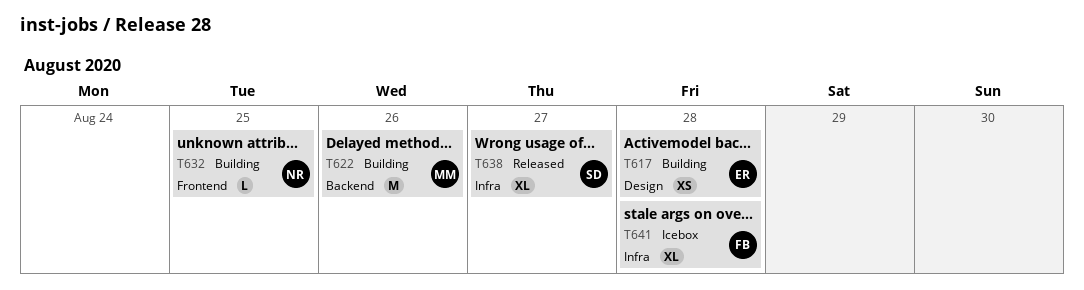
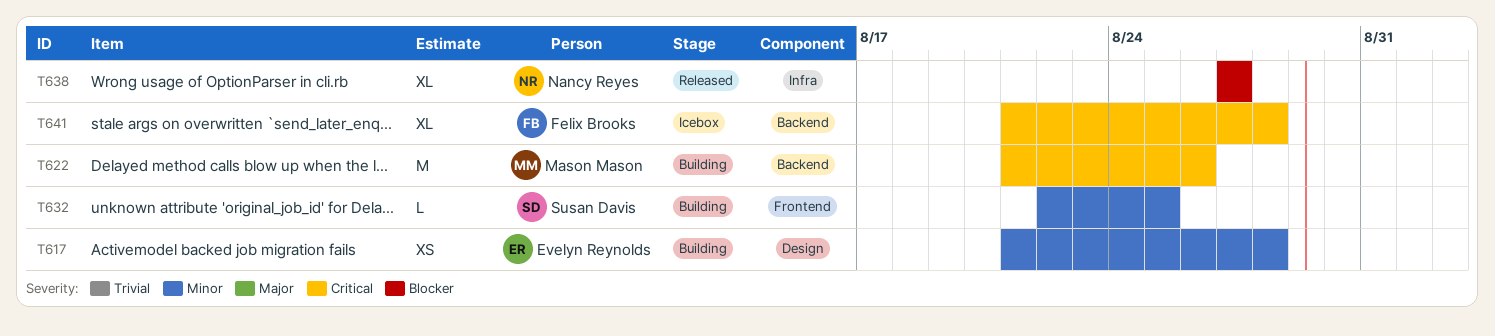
T632, owner: Nancy Reyes -> Susan Davis
T638, owner: Susan Davis -> Nancy Reyes
T641, label: Infra -> Backend

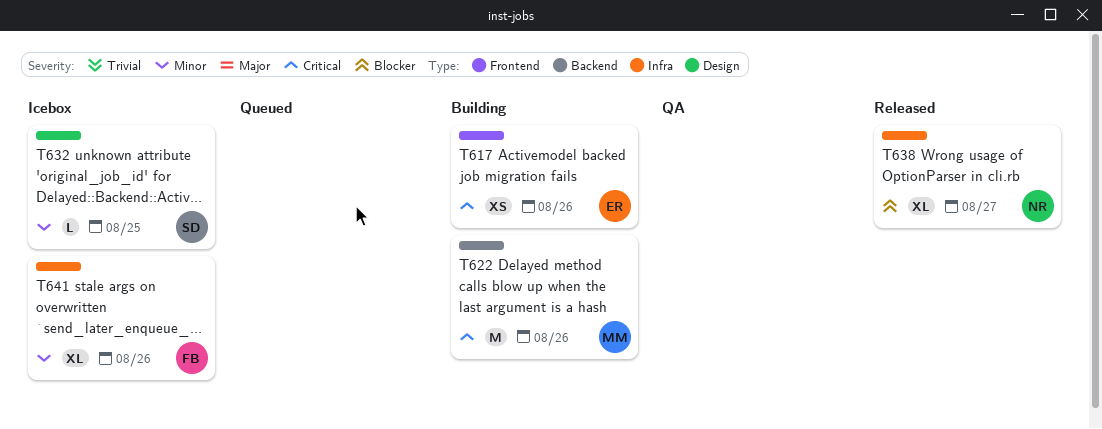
T617, priority: Minor -> Critical
T617, label: Design -> Frontend
T617, due: Aug 28 -> Aug 26
T632, status: Building -> Icebox
T632, label: Frontend -> Design
T641, priority: Critical -> Minor
T641, label: Backend -> Infra
T641, due: Aug 28 -> Aug 26

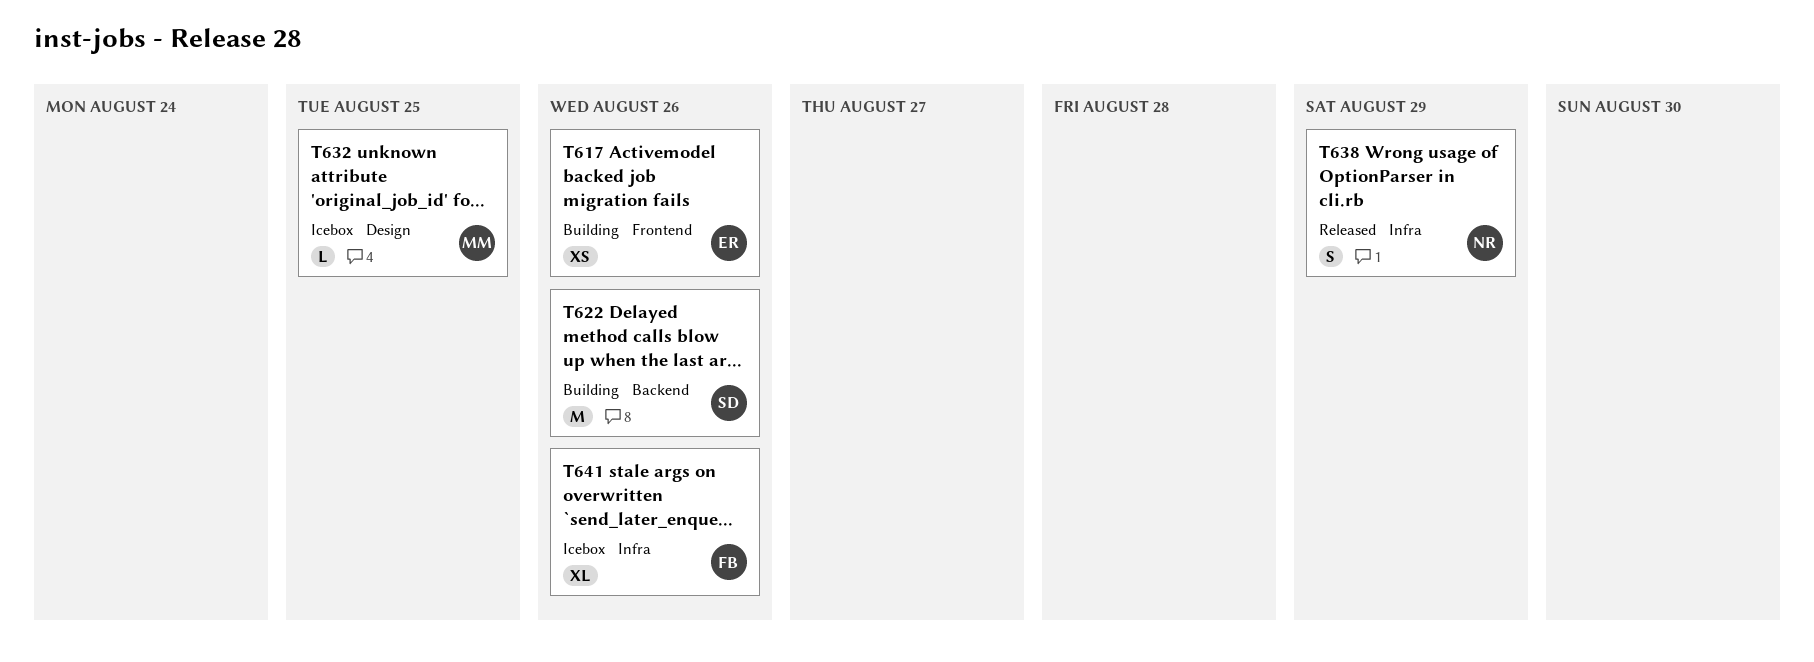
T622, owner: MM -> SD
T632, owner: SD -> MM
T638, estimate: XL -> S
T638, due: Aug 27 -> Aug 29

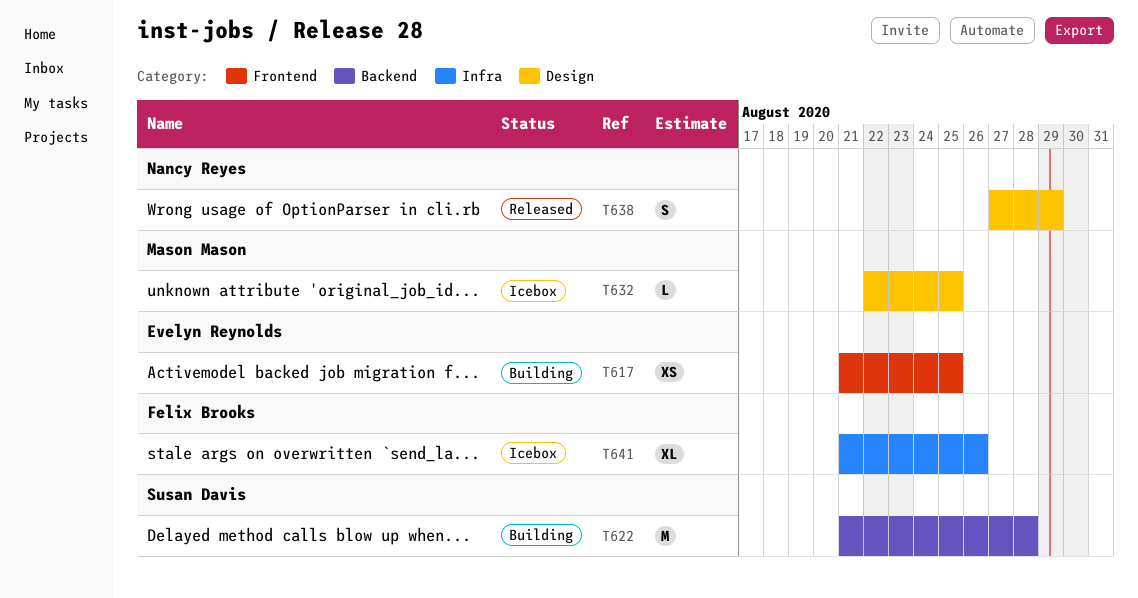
T617, due: Aug 26 -> Aug 25
T622, due: Aug 26 -> Aug 28
T638, label: Infra -> Design

